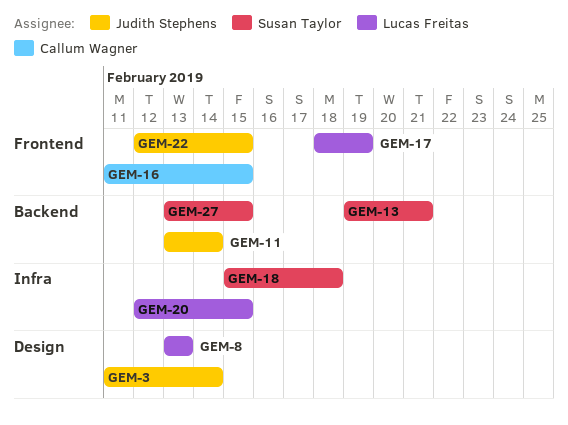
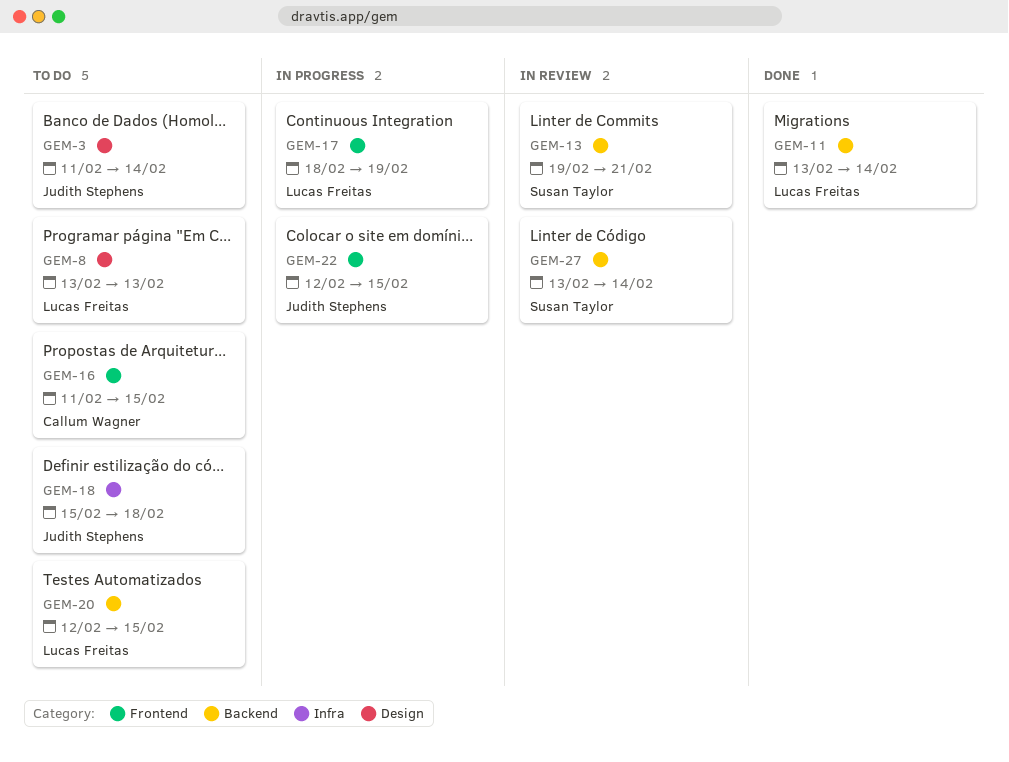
GEM-11, owner: Judith Stephens -> Lucas Freitas
GEM-18, owner: Susan Taylor -> Judith Stephens
GEM-20, label: Infra -> Backend
GEM-27, due: Feb 15 -> Feb 14

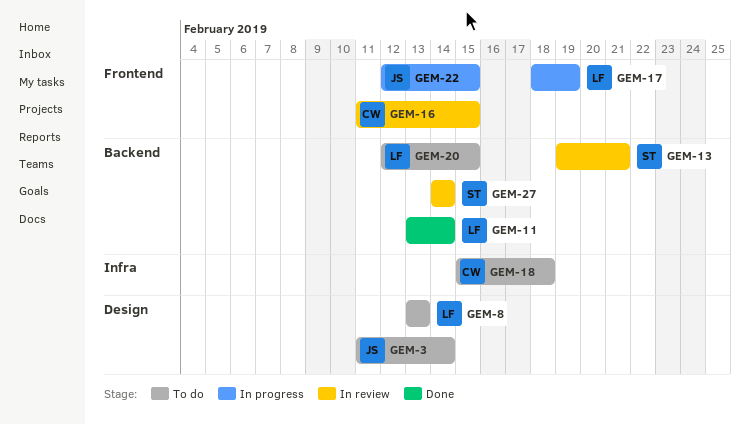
GEM-16, status: To do -> In review
GEM-18, owner: Judith Stephens -> Callum Wagner
GEM-27, start: Feb 13 -> Feb 14

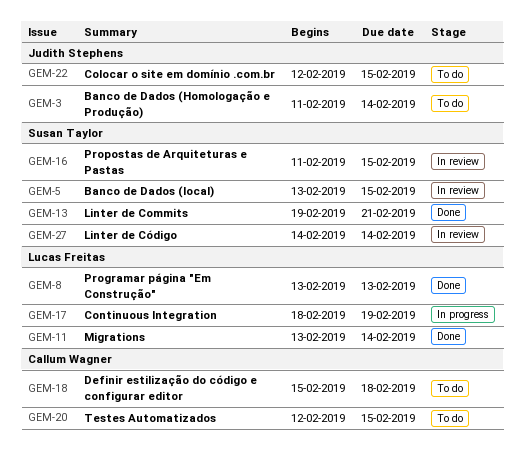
GEM-5: none -> present
GEM-8, status: To do -> Done
GEM-13, status: In review -> Done
GEM-16, owner: Callum Wagner -> Susan Taylor
GEM-20, owner: Lucas Freitas -> Callum Wagner
GEM-22, status: In progress -> To do

